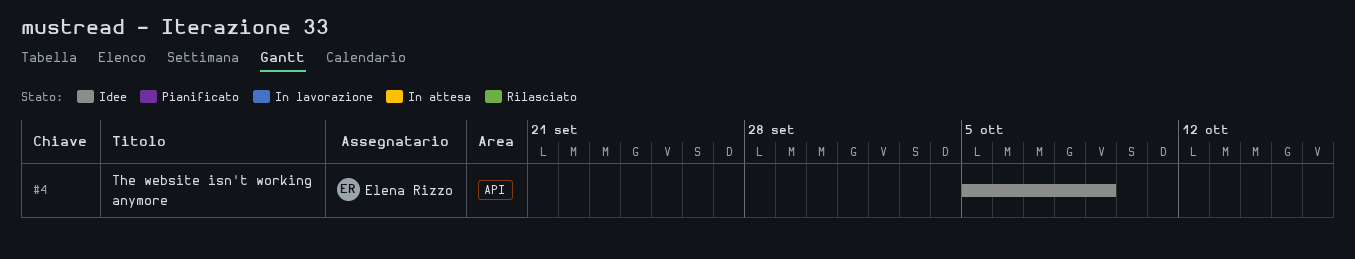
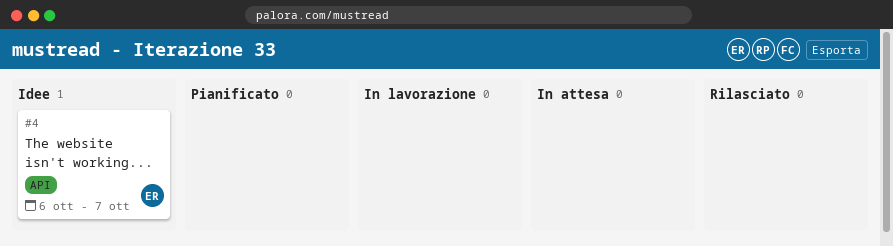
#4, start: Oct 5 -> Oct 6
#4, due: Oct 9 -> Oct 7

